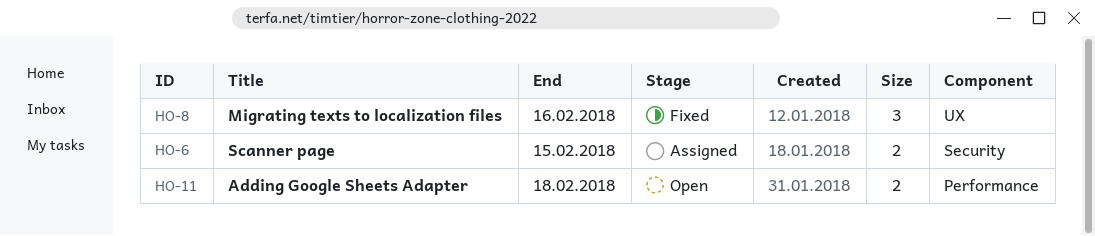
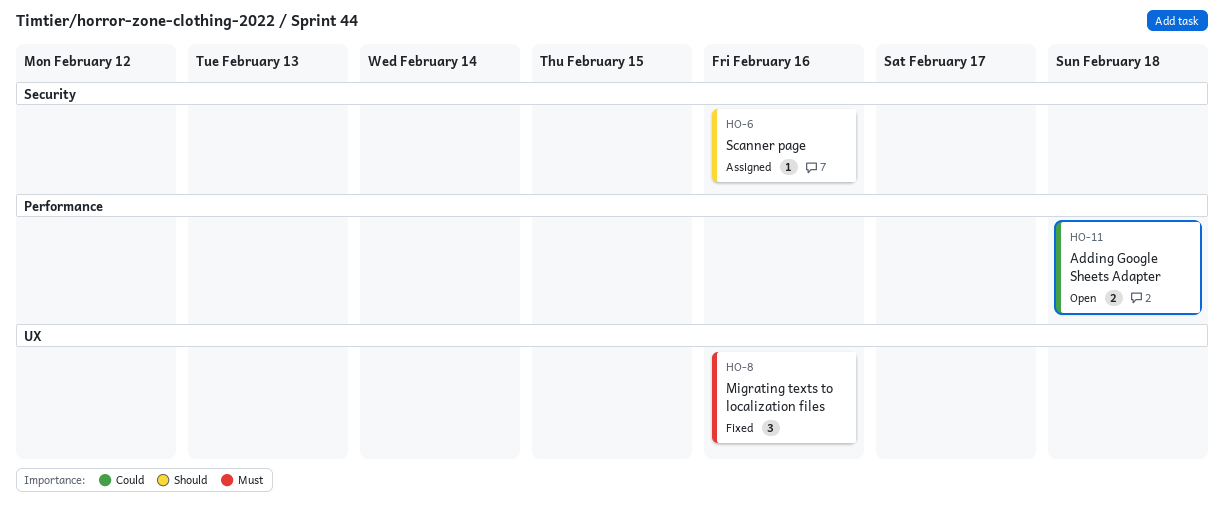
HO-6, estimate: 2 -> 1
HO-6, due: Feb 15 -> Feb 16

